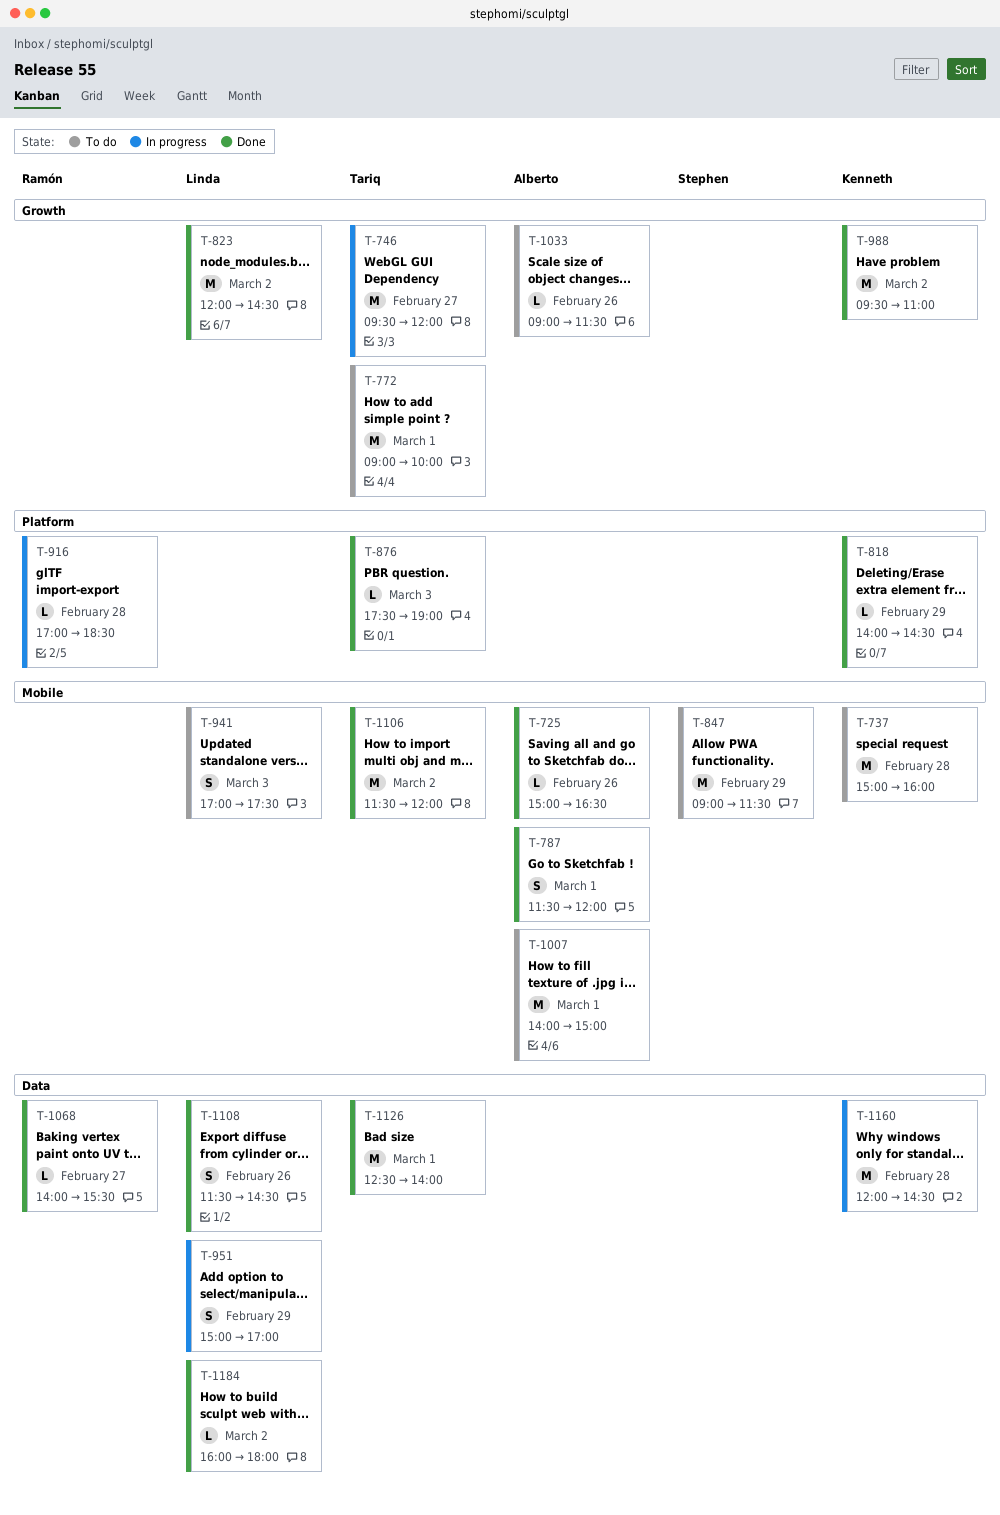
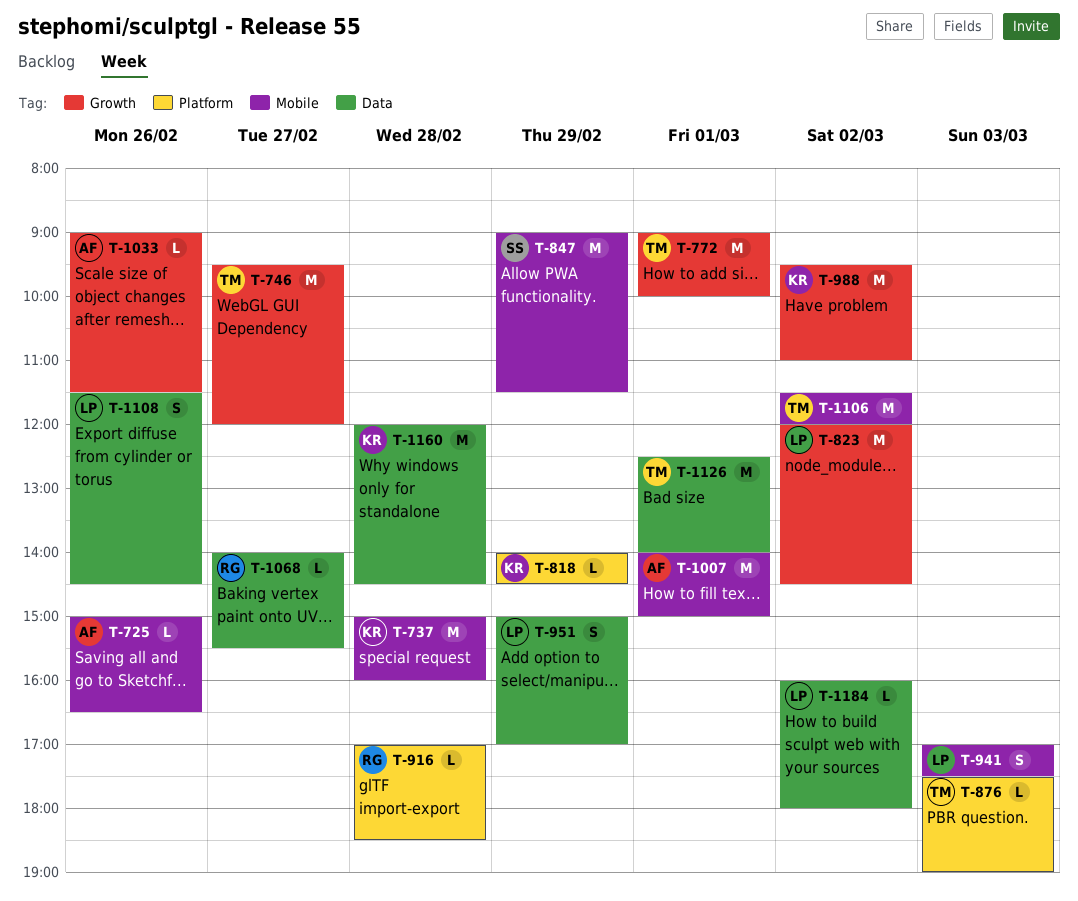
T-787: present -> none

